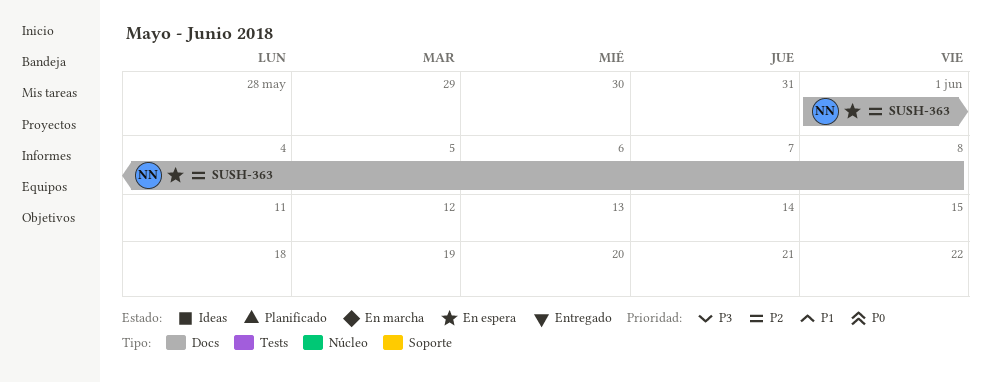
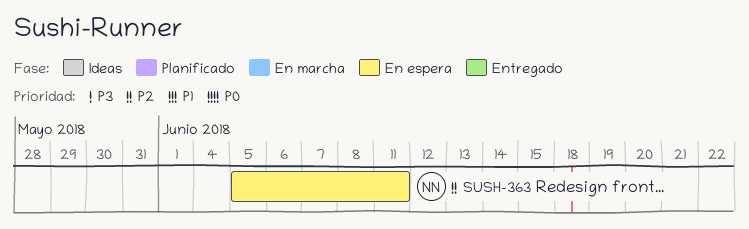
SUSH-363, start: Jun 1 -> Jun 5
SUSH-363, due: Jun 8 -> Jun 11

